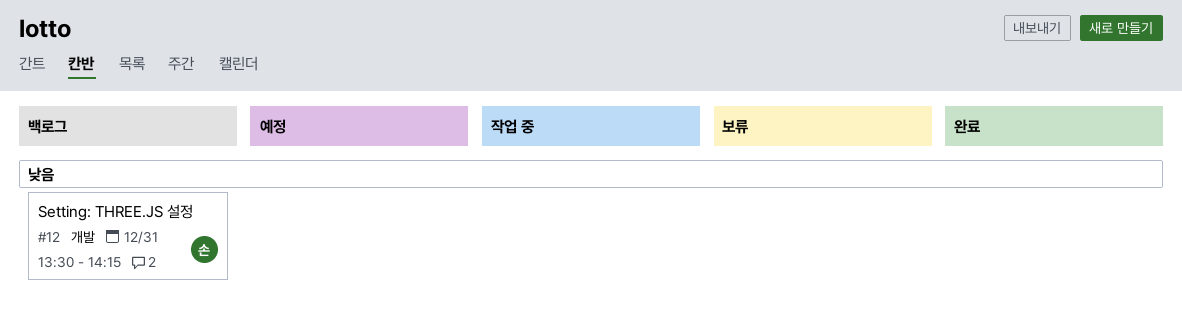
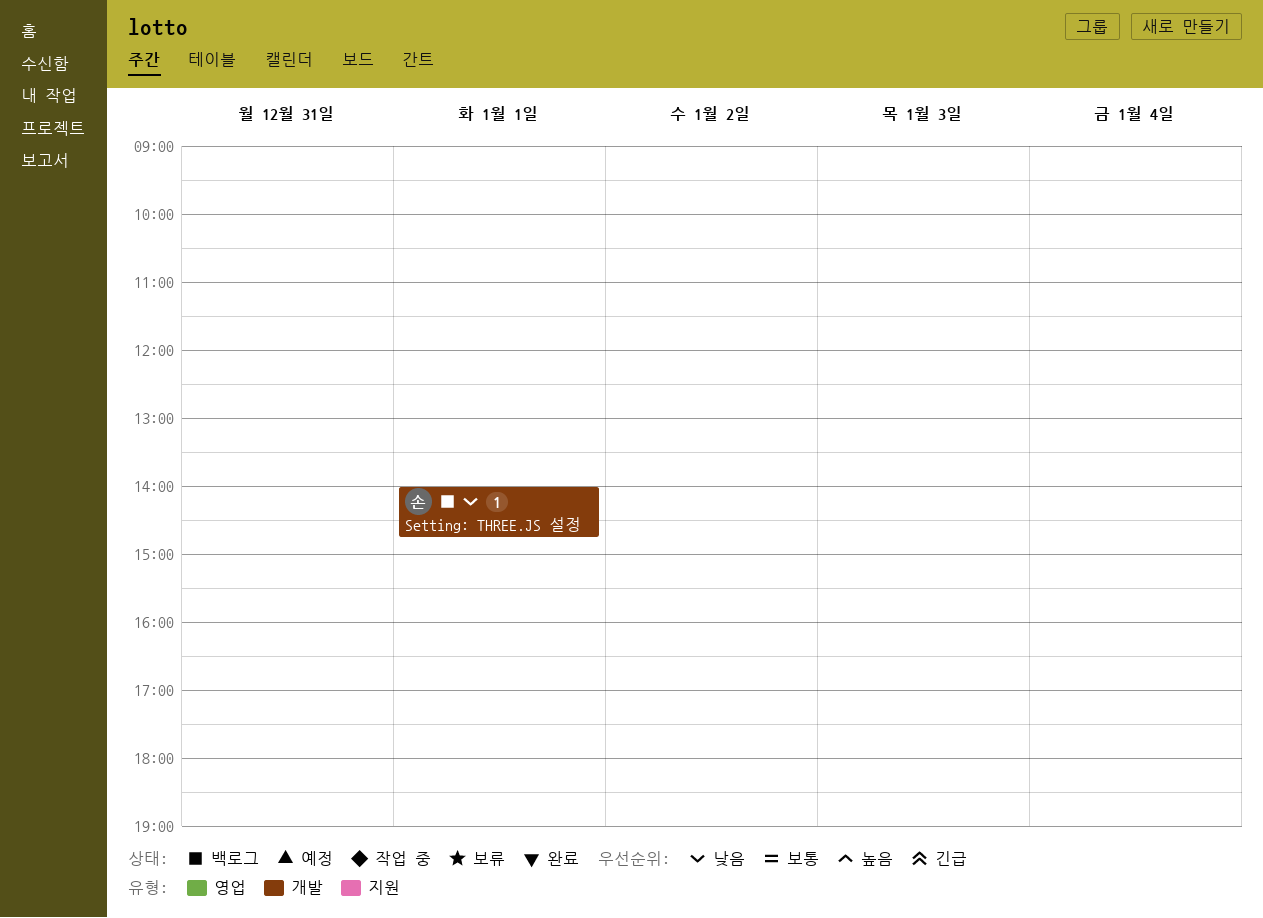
Setting: THREE.JS 설정, day: Dec 31 -> Jan 1
Setting: THREE.JS 설정, begins: 13:30 -> 14:00
Setting: THREE.JS 설정, ends: 14:15 -> 14:45

